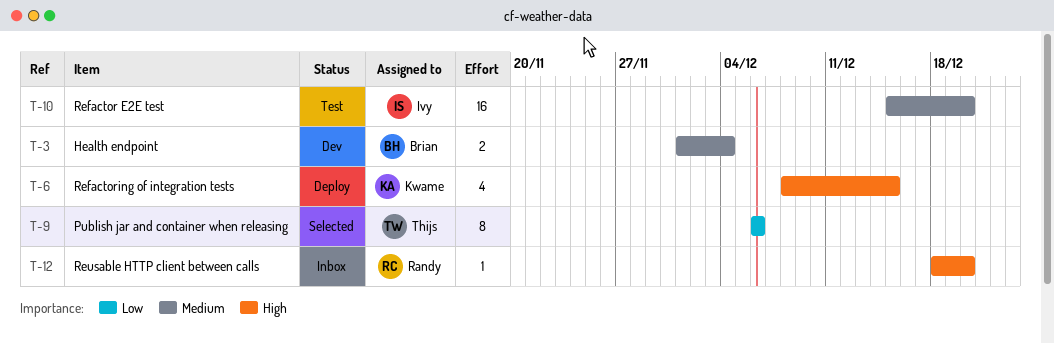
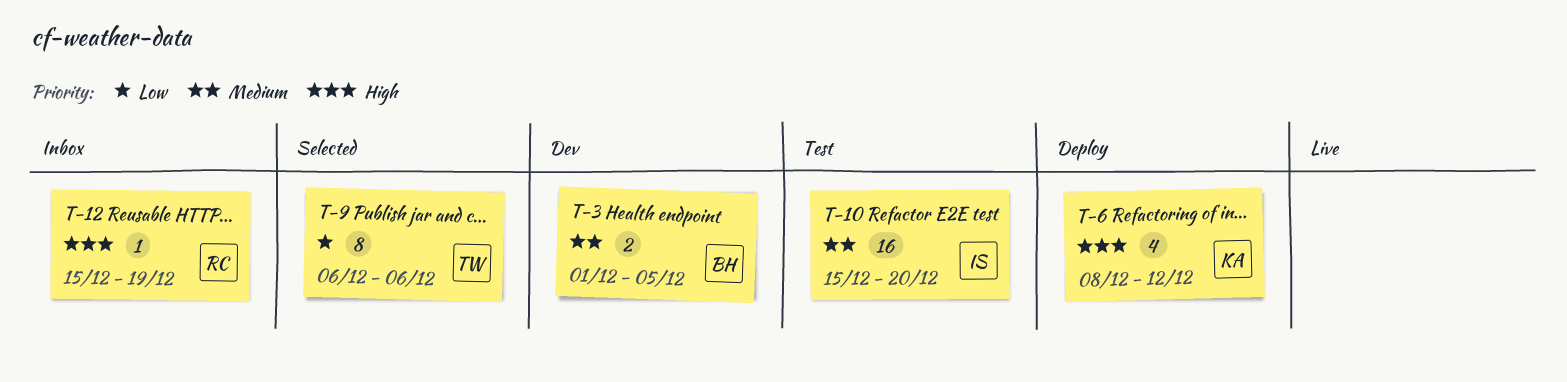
T-3, due: Dec 4 -> Dec 5
T-6, due: Dec 15 -> Dec 12
T-12, start: Dec 18 -> Dec 15
T-12, due: Dec 20 -> Dec 19

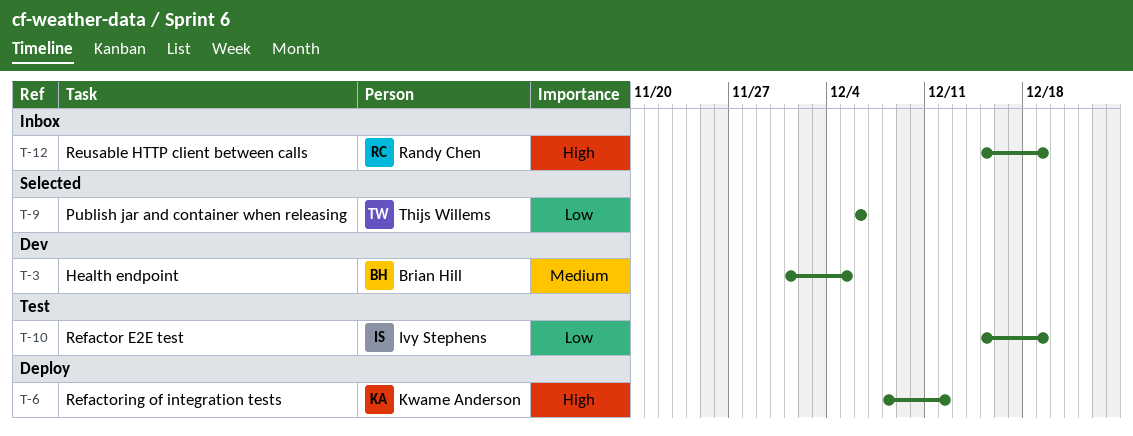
T-10, priority: Medium -> Low
T-10, due: Dec 20 -> Dec 19

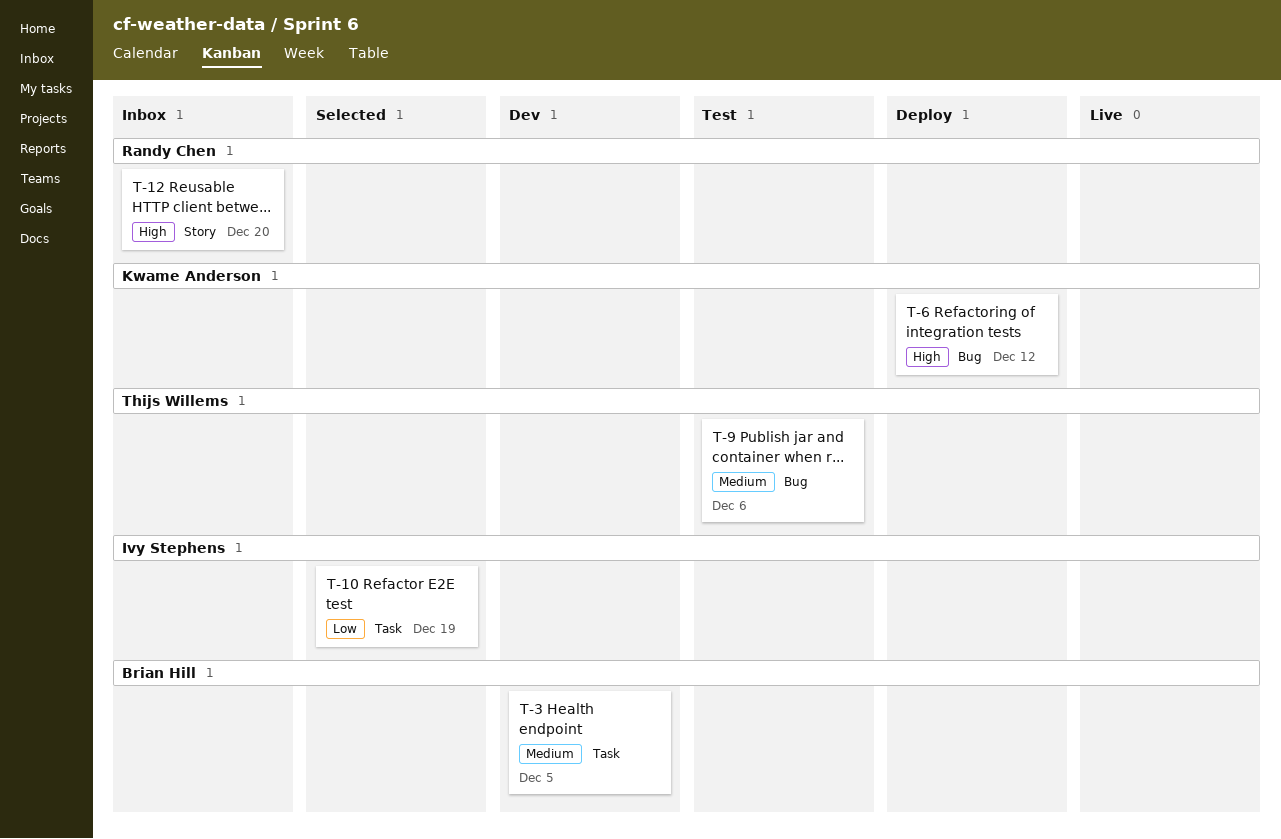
T-9, status: Selected -> Test
T-9, priority: Low -> Medium
T-10, status: Test -> Selected
T-12, due: Dec 19 -> Dec 20

